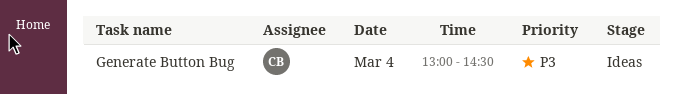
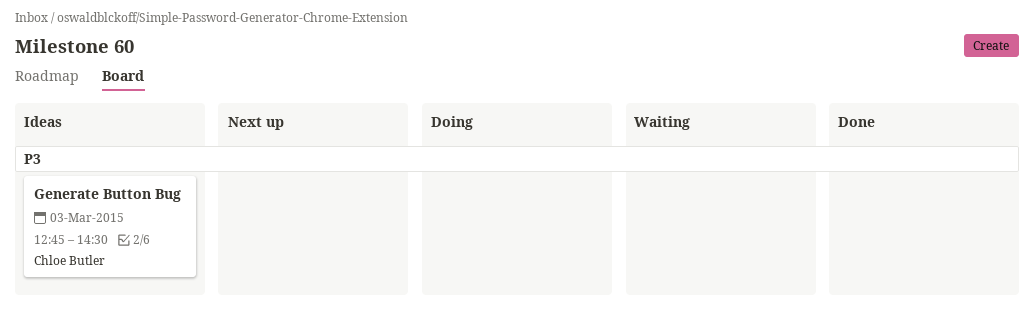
Generate Button Bug, day: Mar 4 -> Mar 3
Generate Button Bug, begins: 13:00 -> 12:45

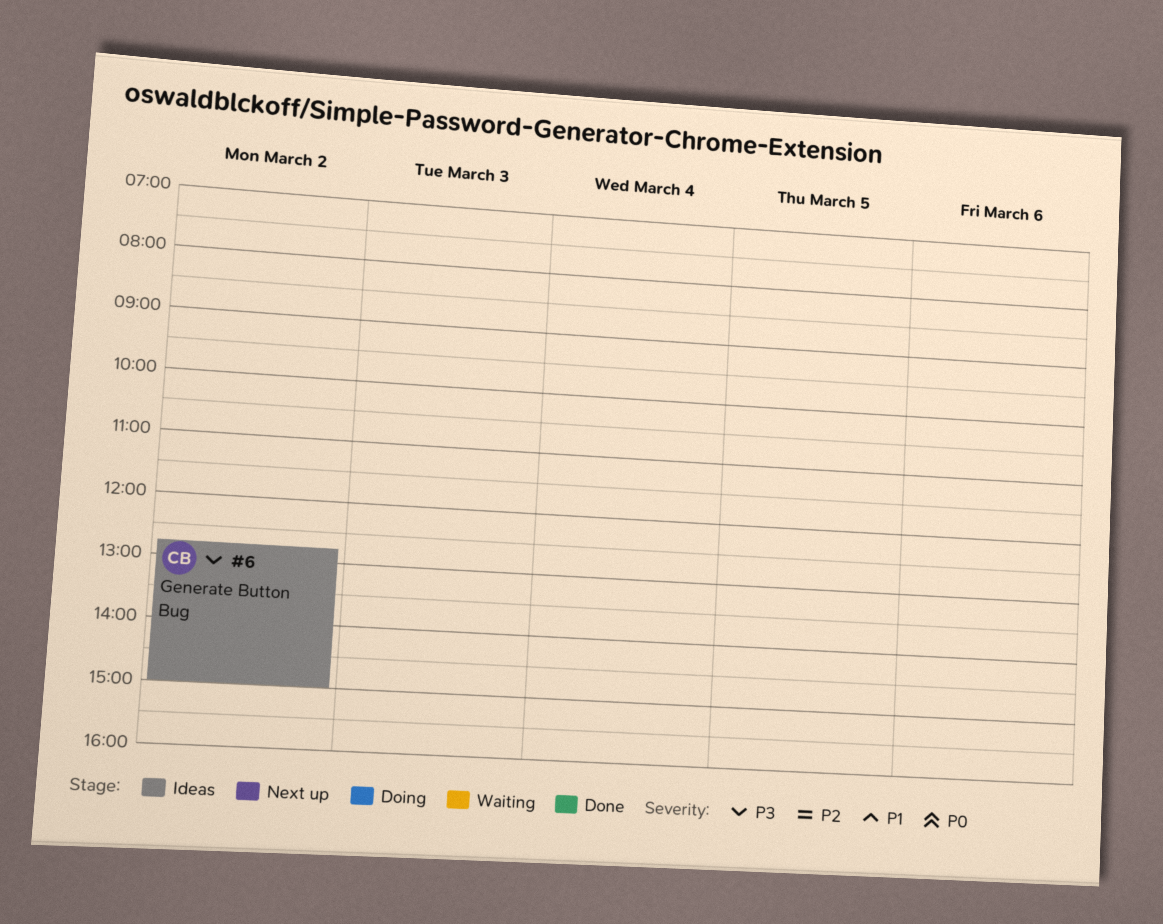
Generate Button Bug, day: Mar 3 -> Mar 2
Generate Button Bug, ends: 14:30 -> 15:00

